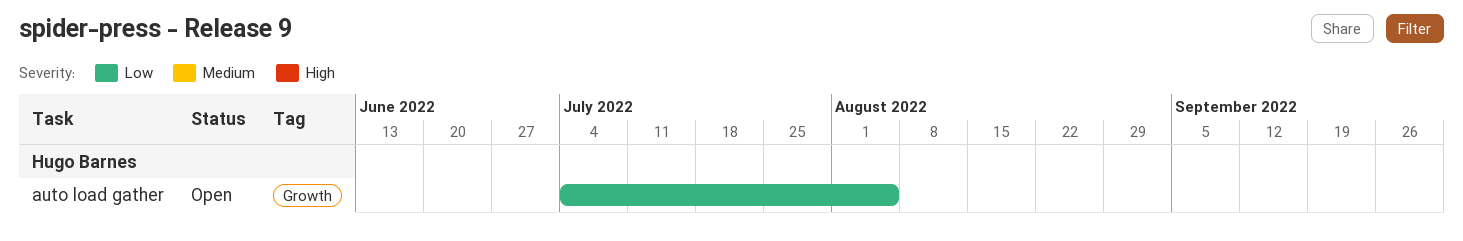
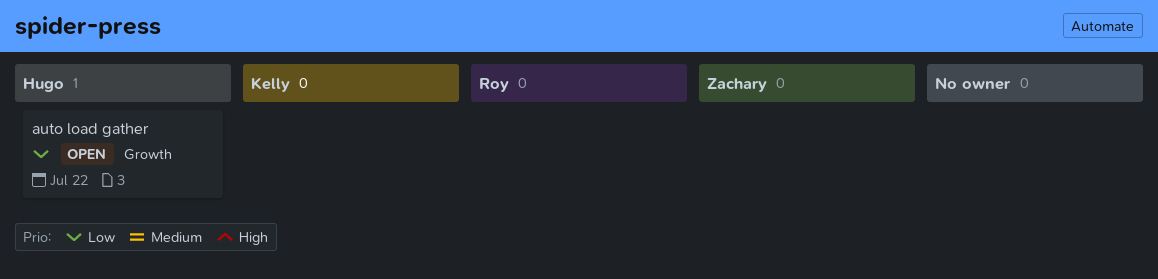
auto load gather, due: Aug 5 -> Jul 22

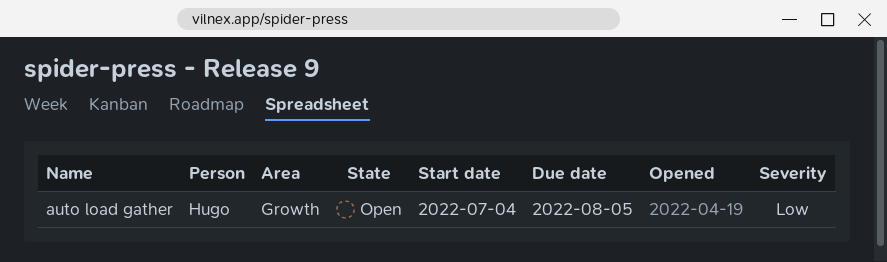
auto load gather, due: Jul 22 -> Aug 5

